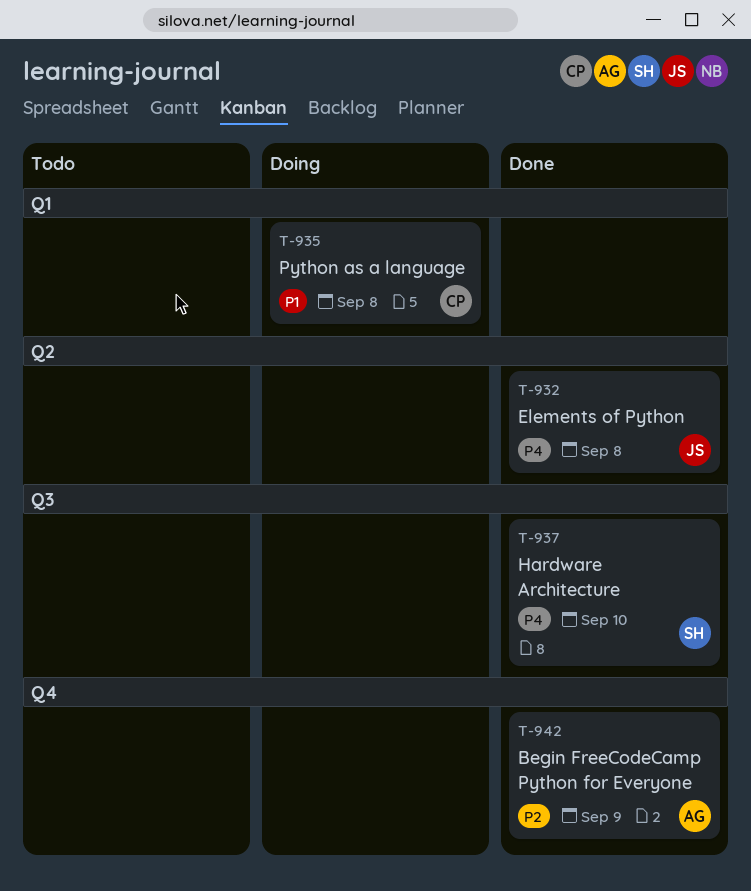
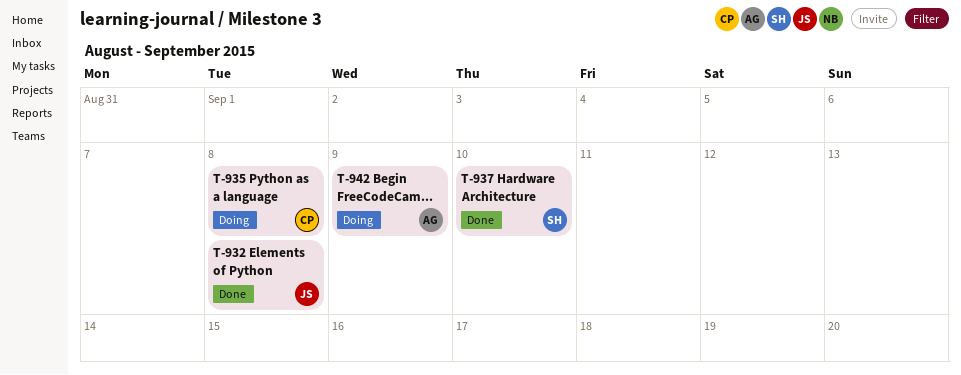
T-942, status: Done -> Doing

